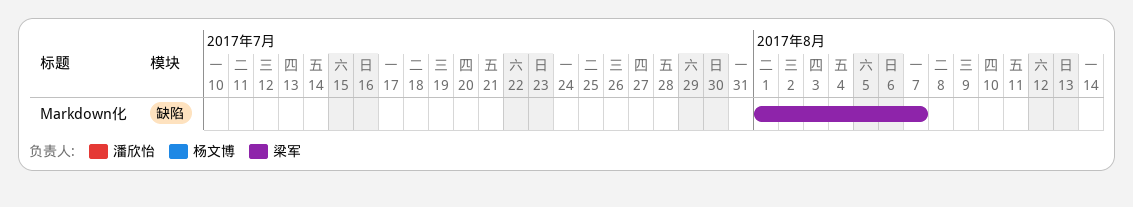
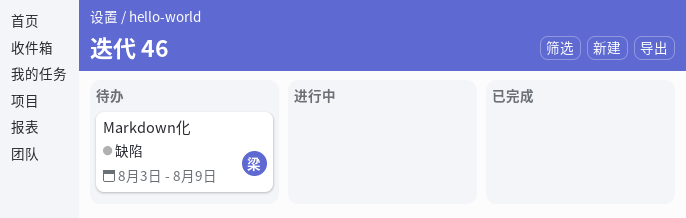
Markdown化, start: Aug 1 -> Aug 3
Markdown化, due: Aug 7 -> Aug 9

